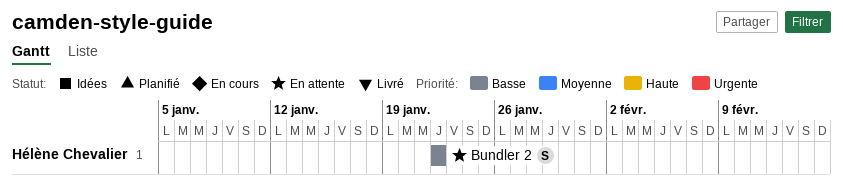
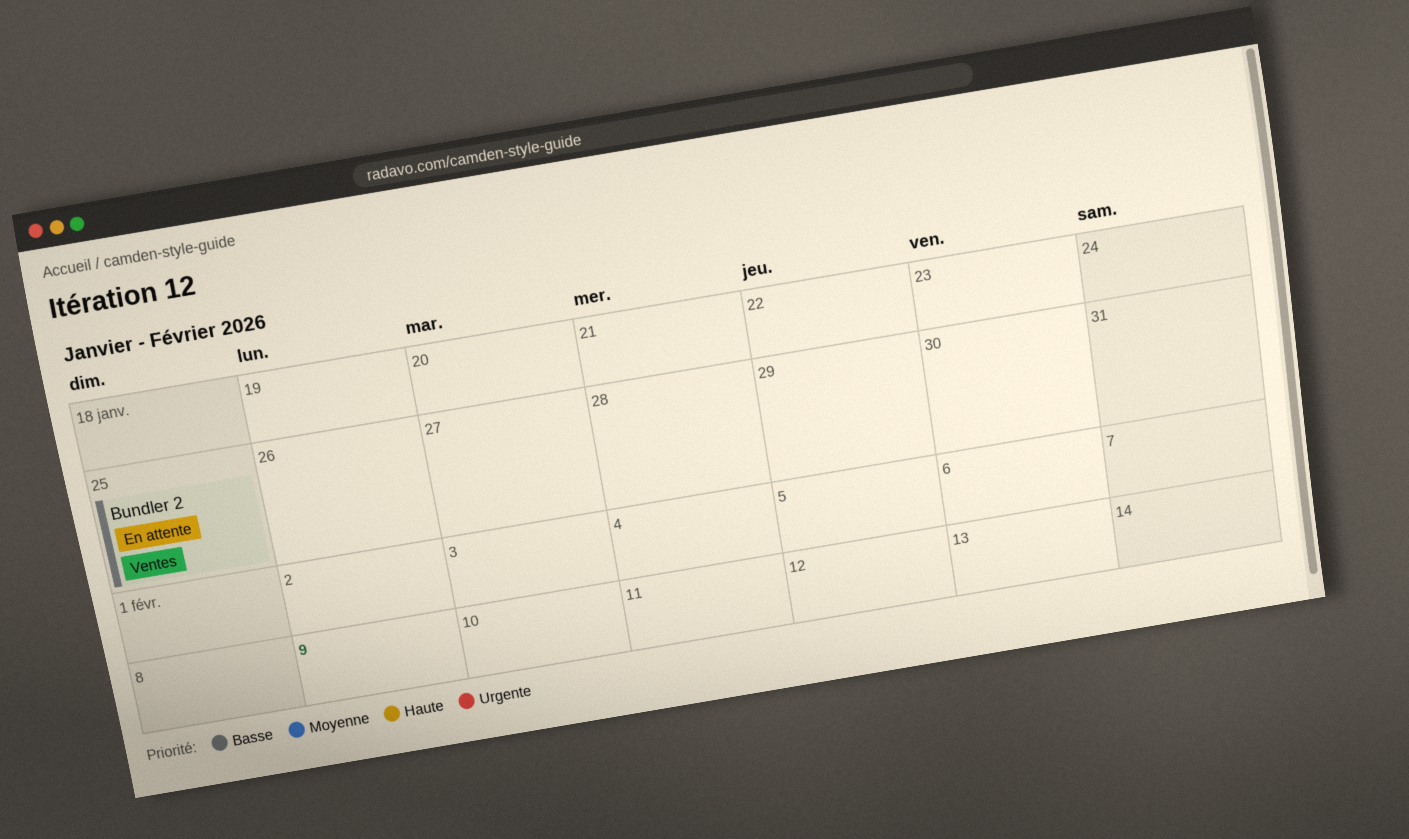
Bundler 2, due: Jan 22 -> Jan 25

